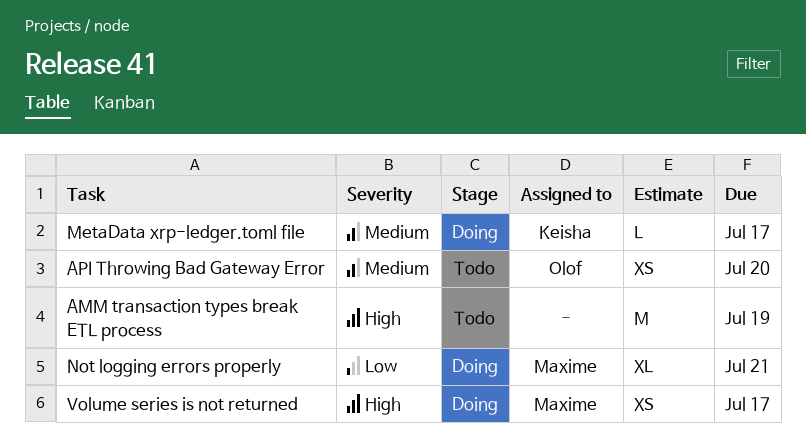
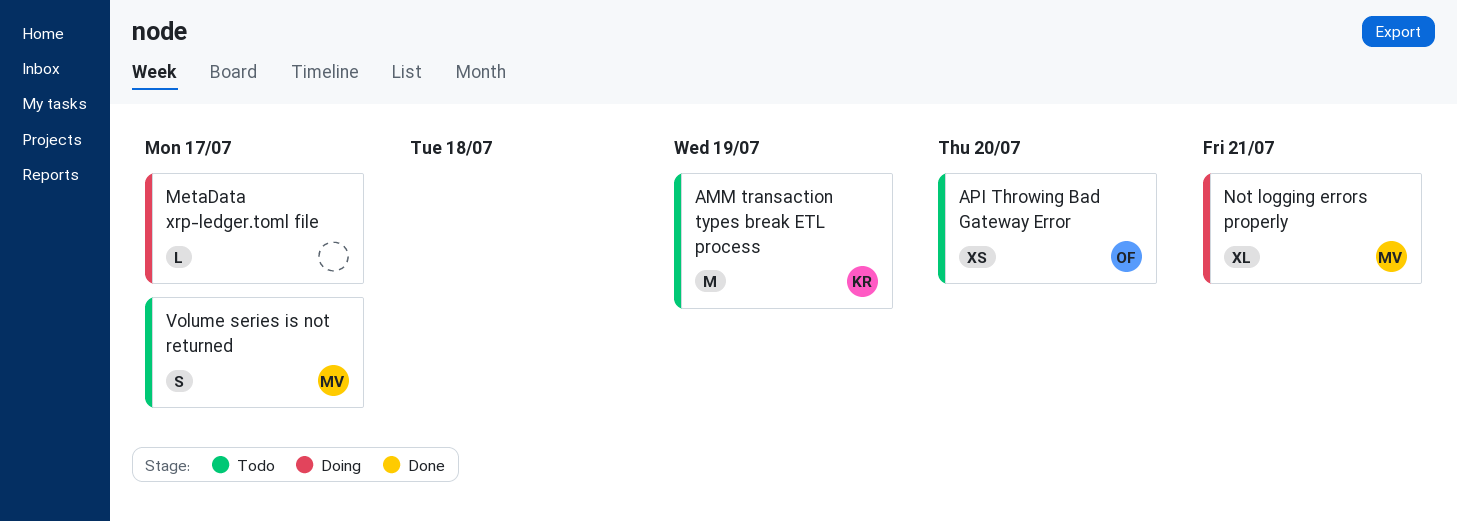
AMM transaction types break ETL process, owner: none -> Keisha
MetaData xrp-ledger.toml file, owner: Keisha -> none
Volume series is not returned, status: Doing -> Todo
Volume series is not returned, estimate: XS -> S

